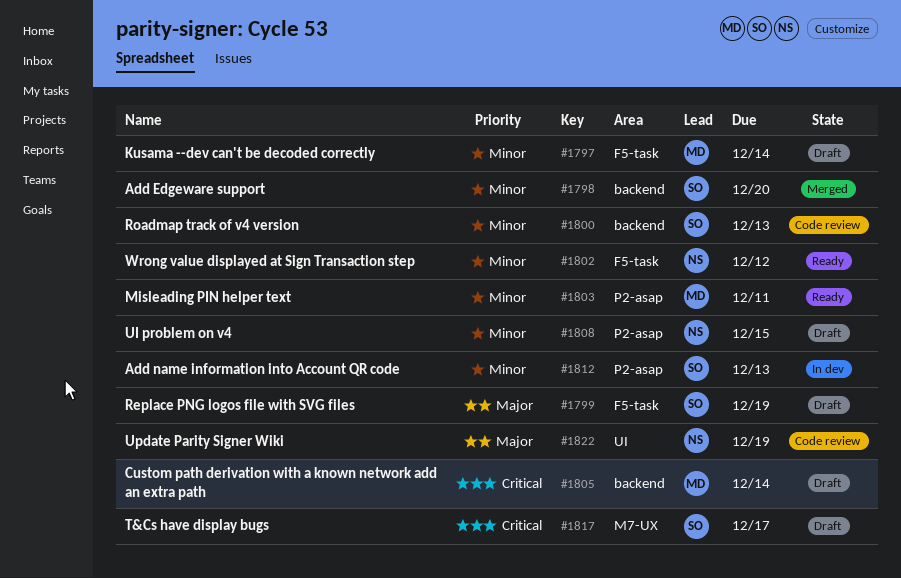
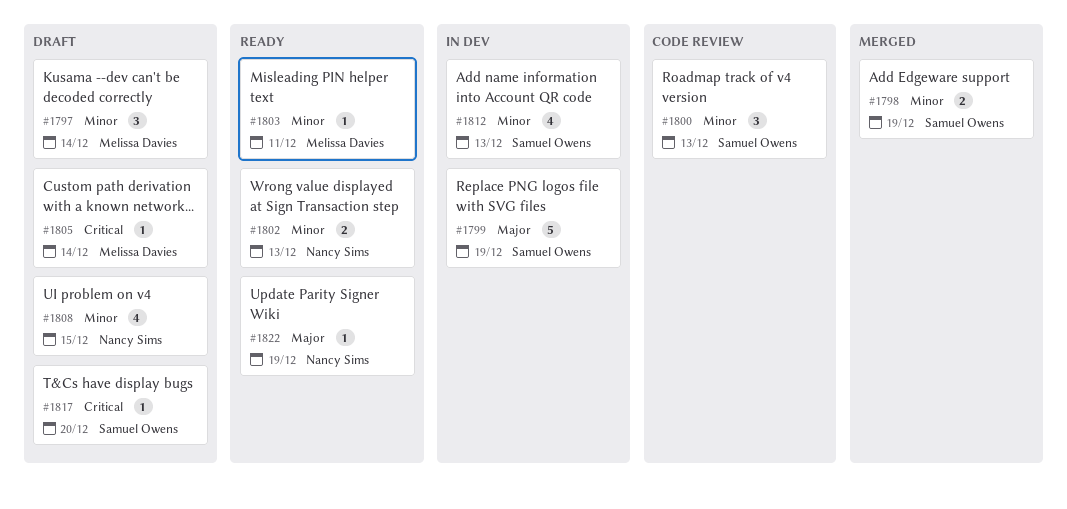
#1798, due: Dec 20 -> Dec 19
#1799, status: Draft -> In dev
#1802, due: Dec 12 -> Dec 13
#1817, due: Dec 17 -> Dec 20
#1822, status: Code review -> Ready

